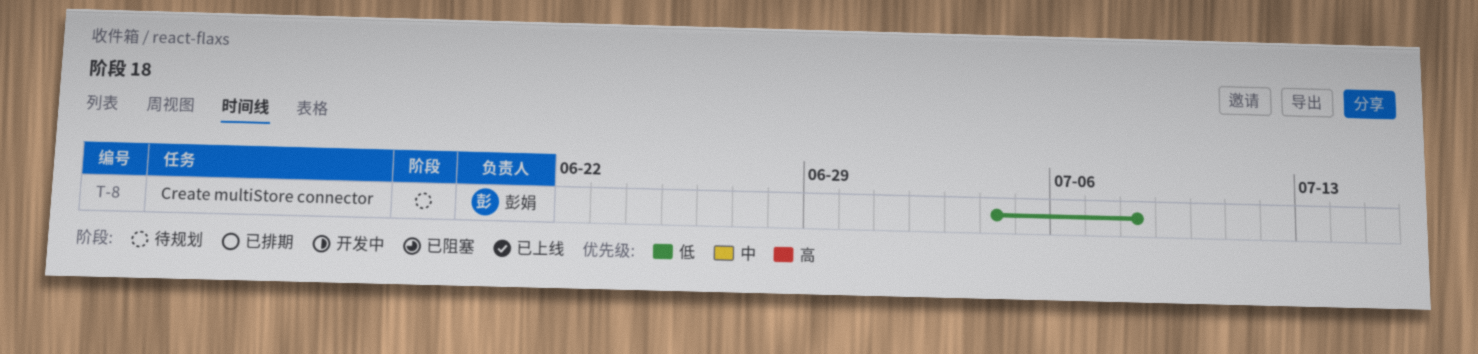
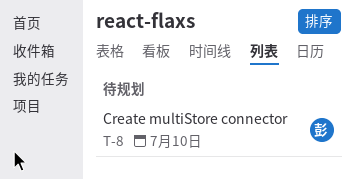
T-8, due: Jul 8 -> Jul 10

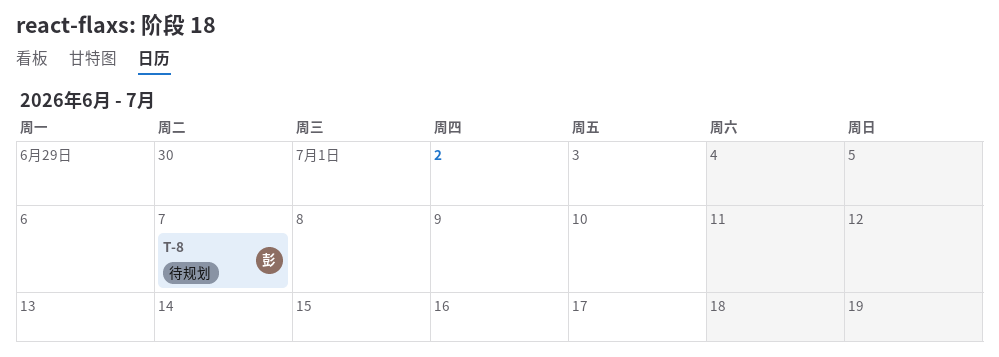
T-8, due: Jul 10 -> Jul 7

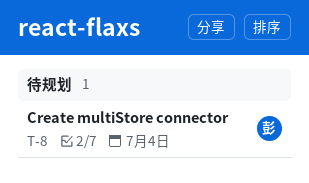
T-8, due: Jul 7 -> Jul 4

